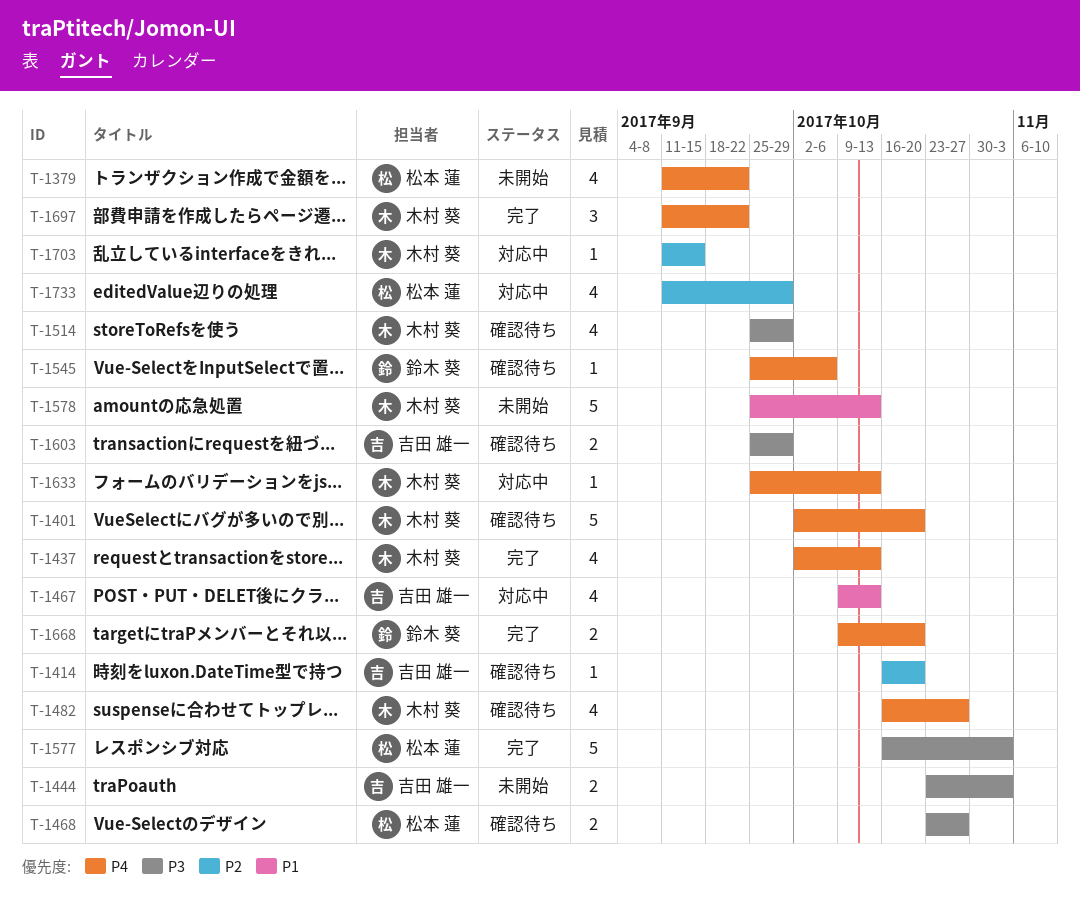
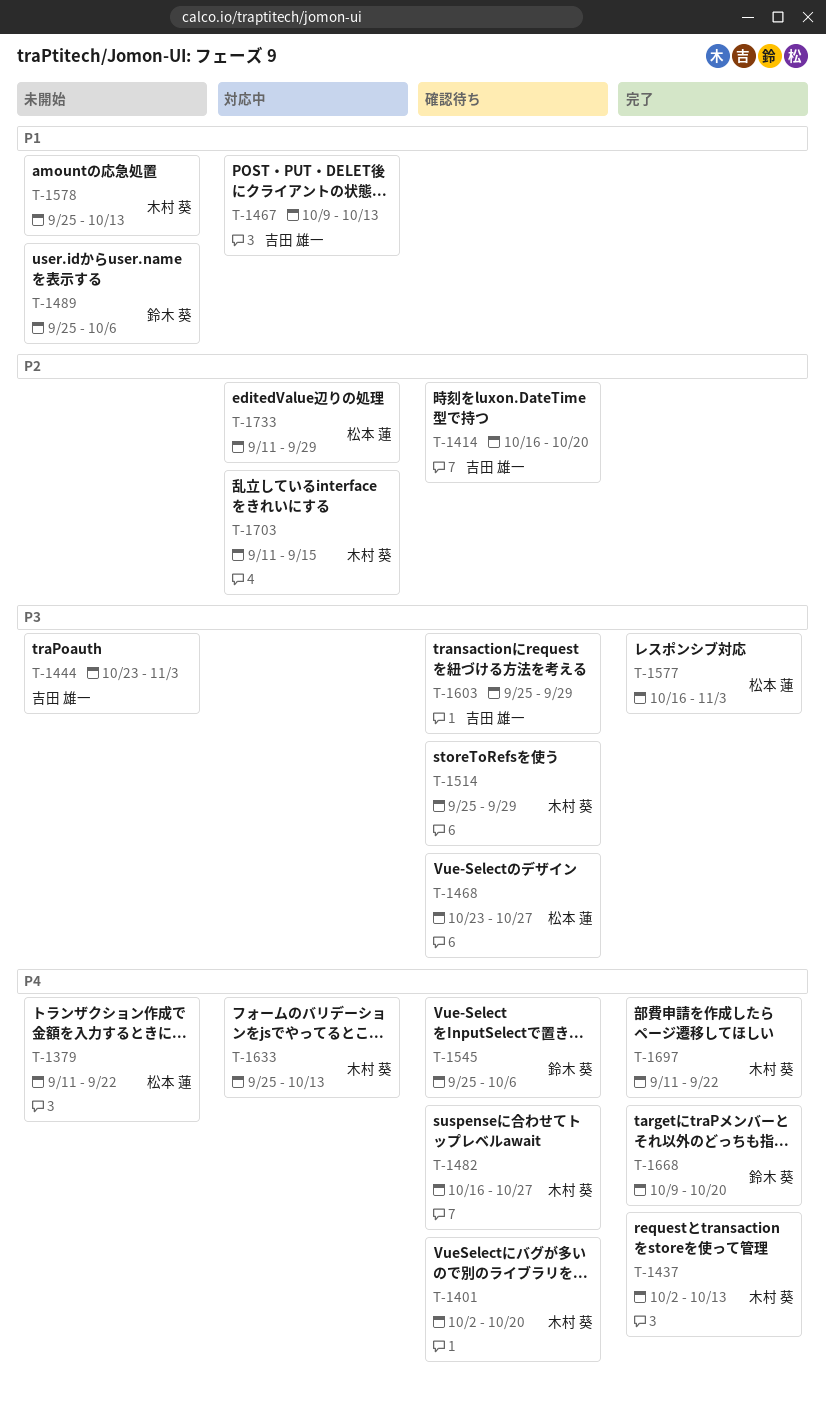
T-1489: none -> present

